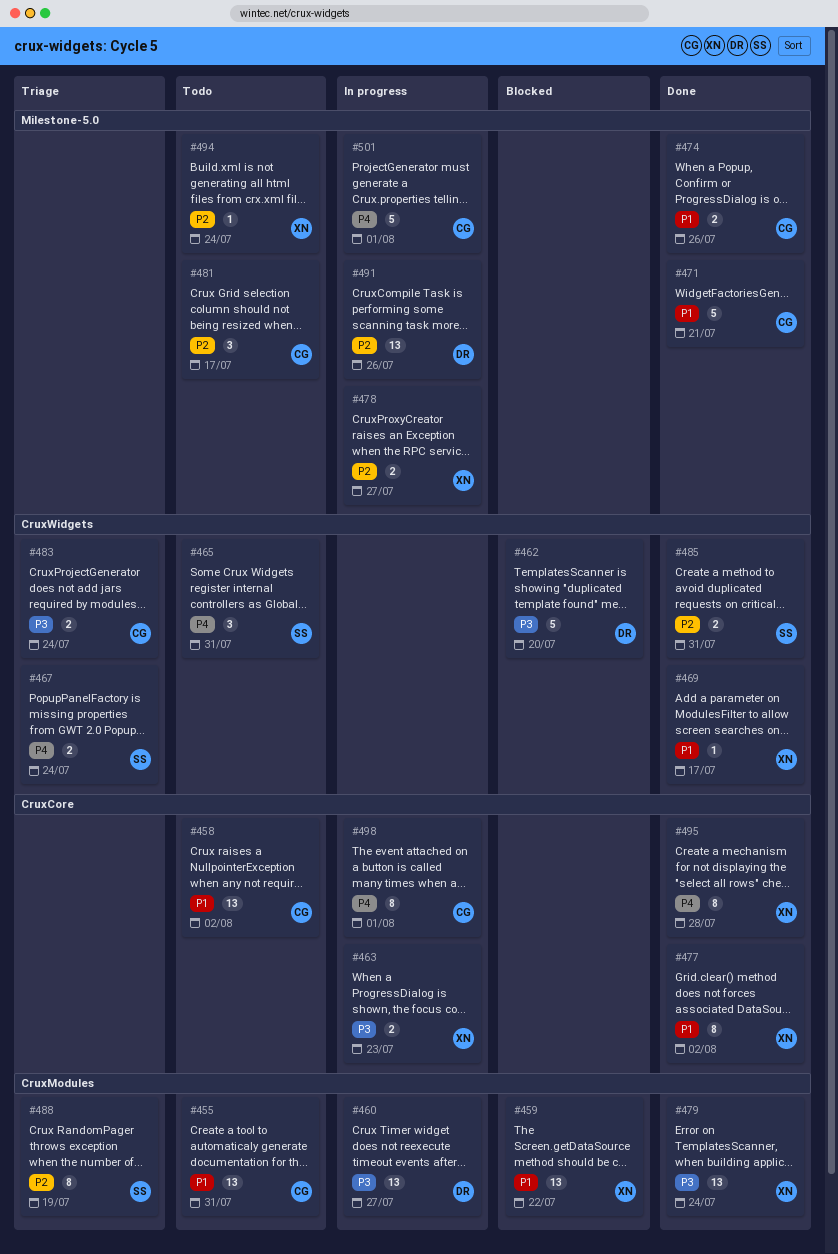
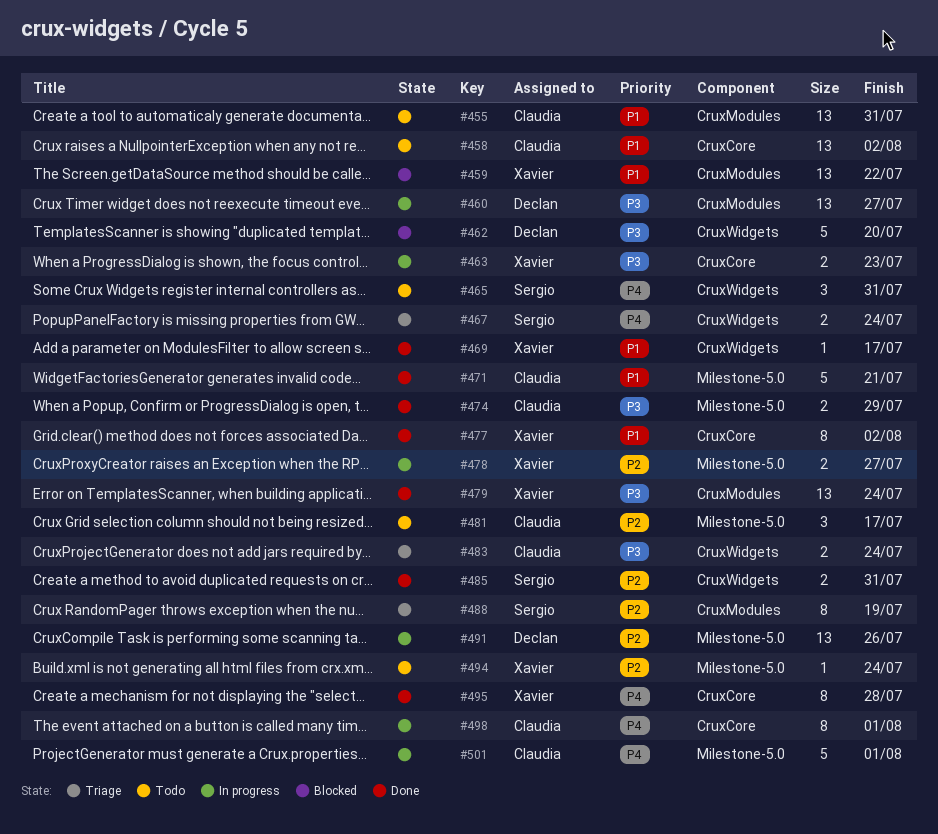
#474, priority: P1 -> P3
#474, due: Jul 26 -> Jul 29

